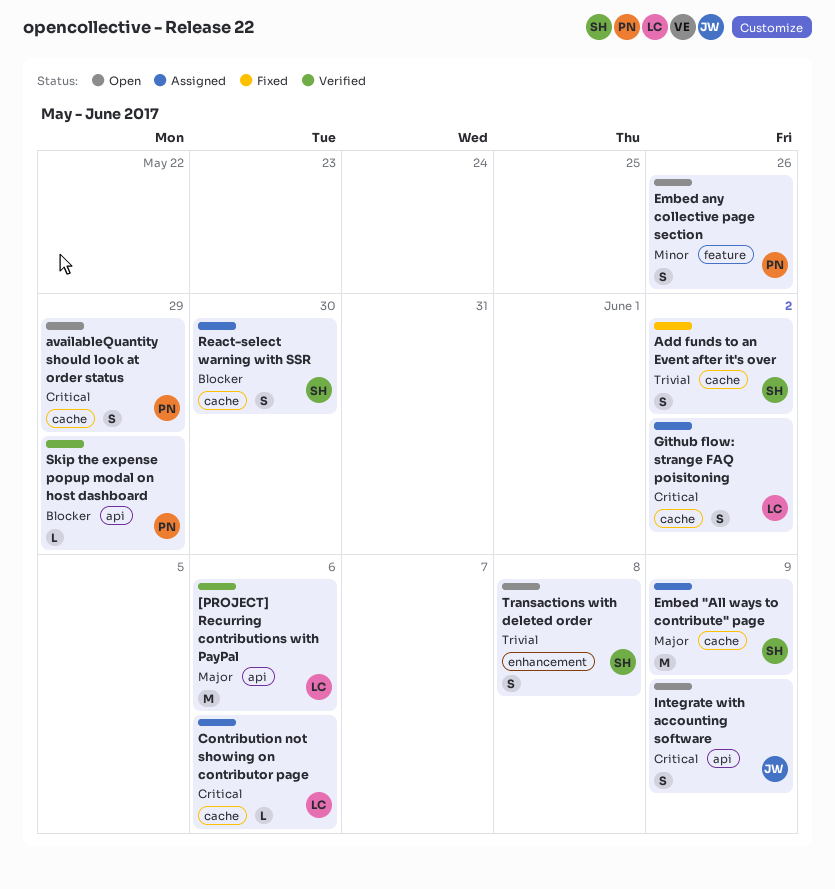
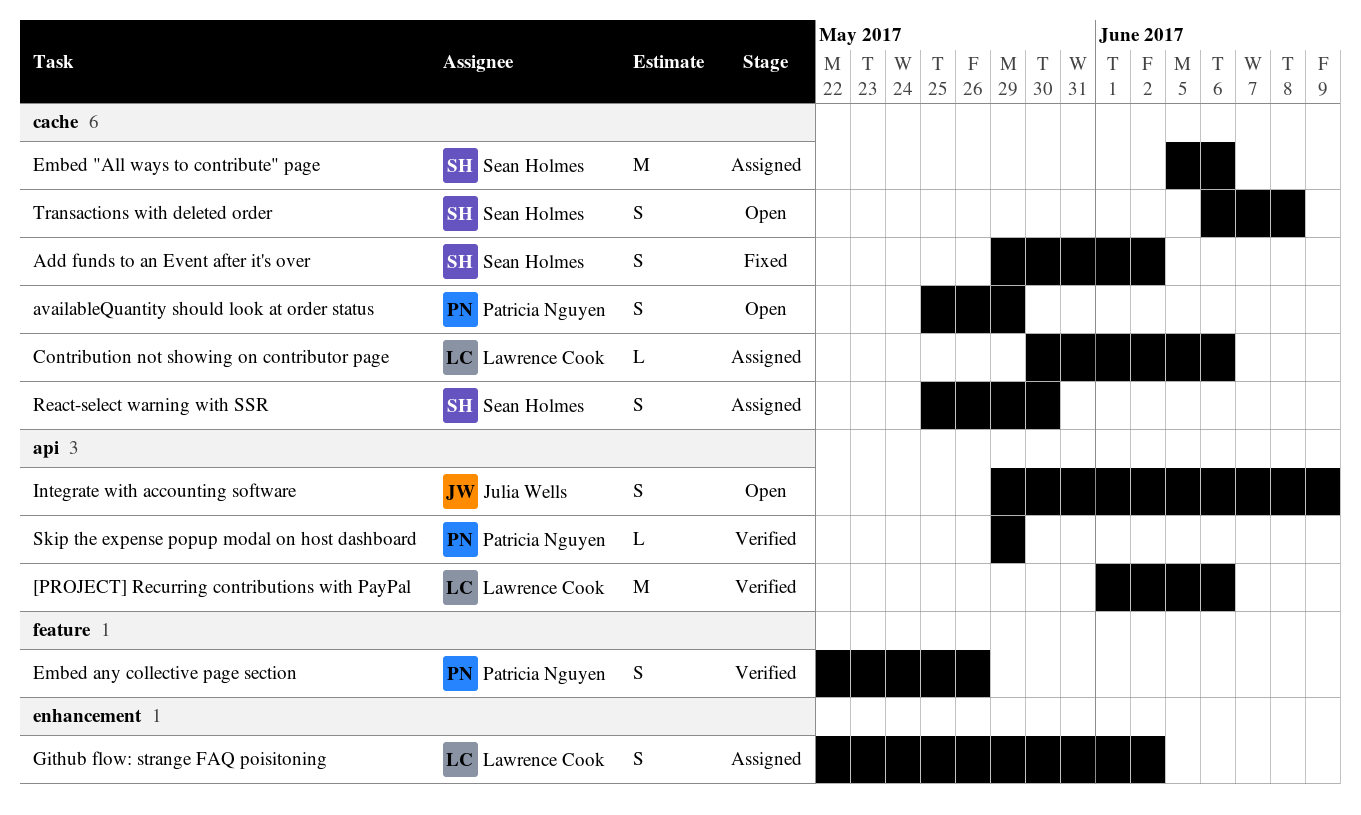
Embed "All ways to contribute" page, due: Jun 9 -> Jun 6
Embed any collective page section, status: Open -> Verified
Github flow: strange FAQ poisitoning, label: cache -> enhancement
Transactions with deleted order, label: enhancement -> cache

